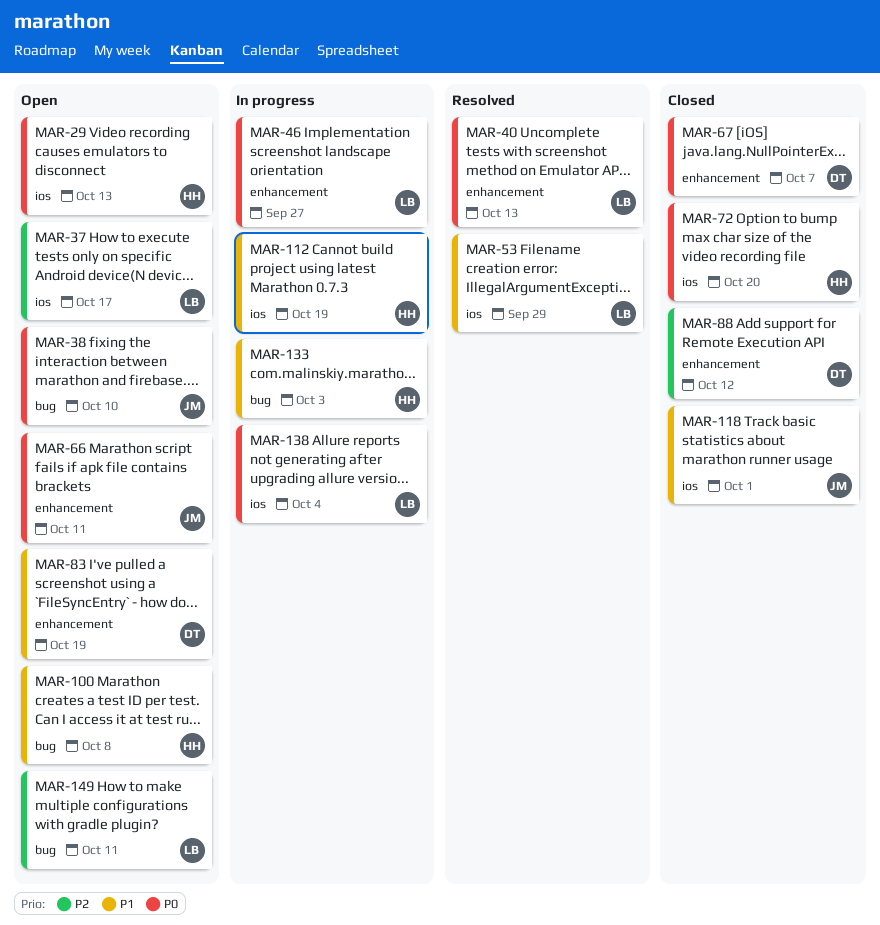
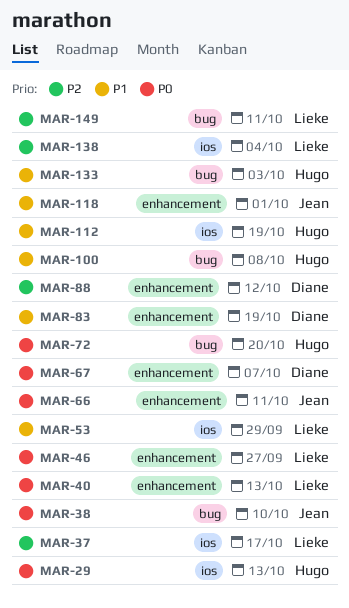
MAR-72, label: ios -> bug
MAR-118, label: ios -> enhancement
MAR-138, priority: P0 -> P2

